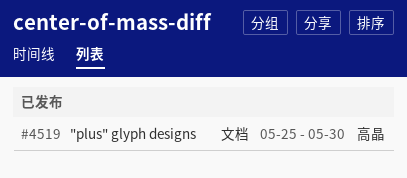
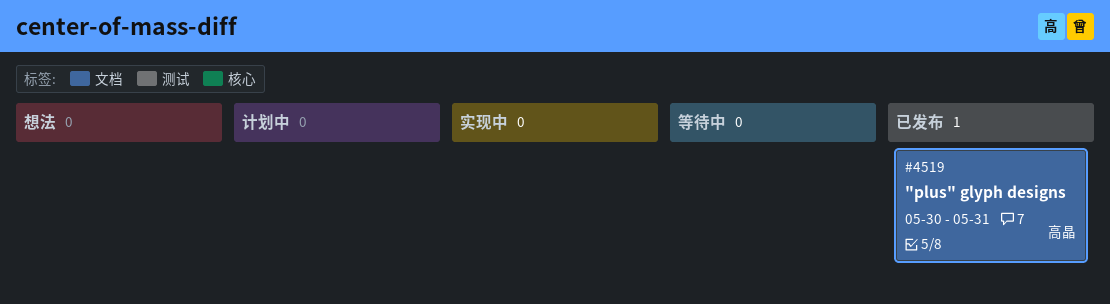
#4519, start: May 25 -> May 30
#4519, due: May 30 -> May 31

